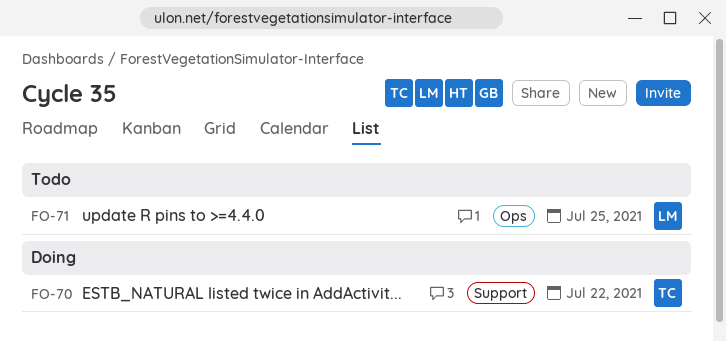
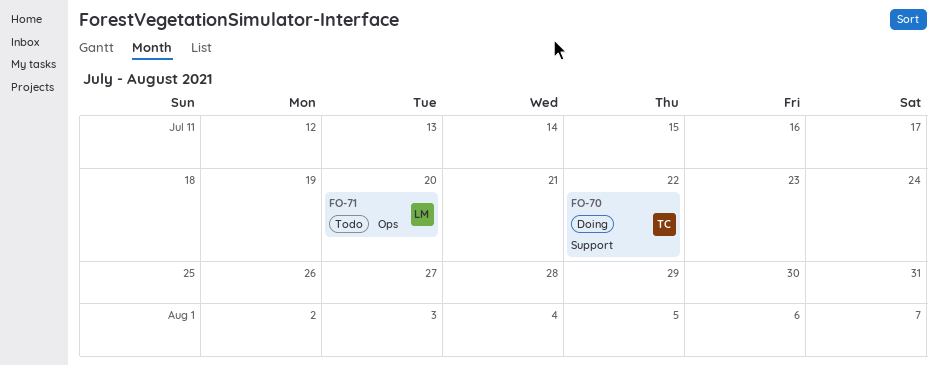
FO-71, due: Jul 25 -> Jul 20

